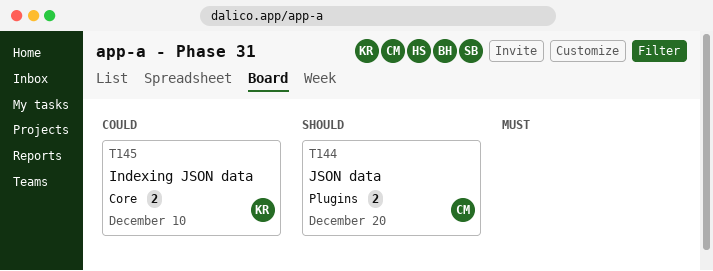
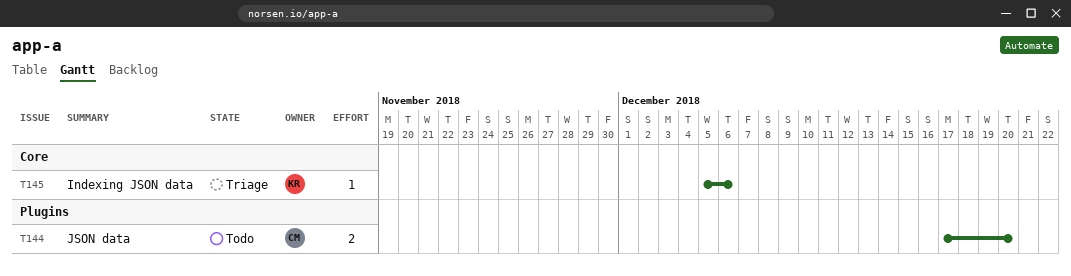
T145, estimate: 2 -> 1
T145, due: Dec 10 -> Dec 6

